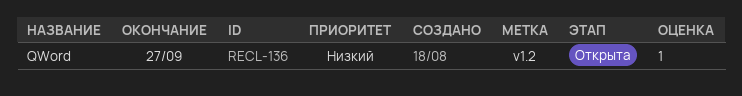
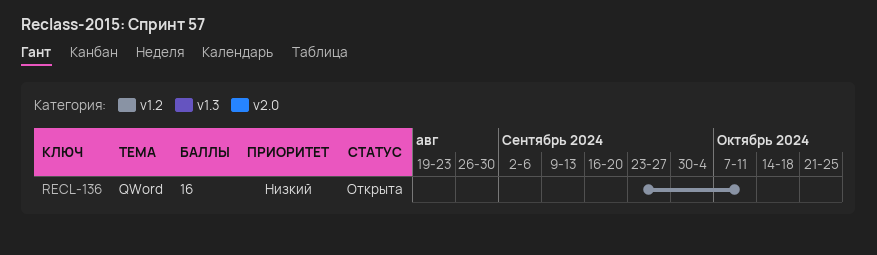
RECL-136, estimate: 1 -> 16
RECL-136, due: Sep 27 -> Oct 11

